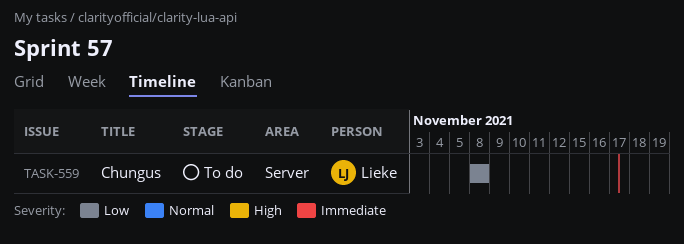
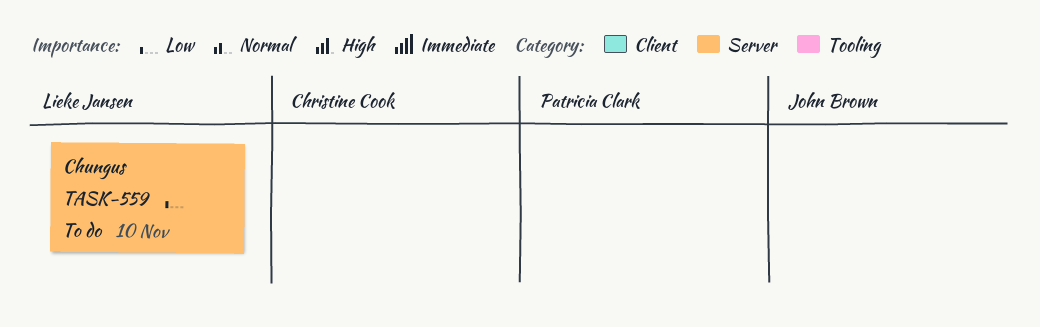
TASK-559, due: Nov 8 -> Nov 10

